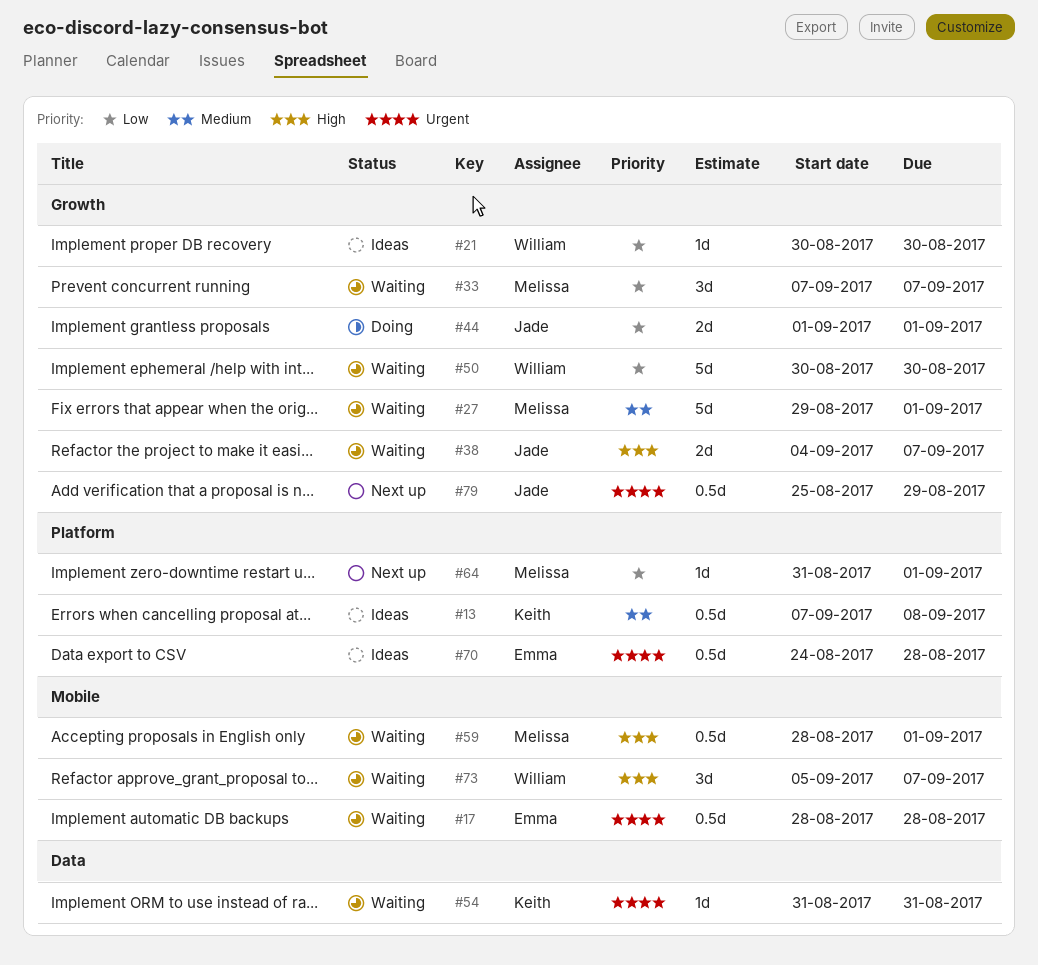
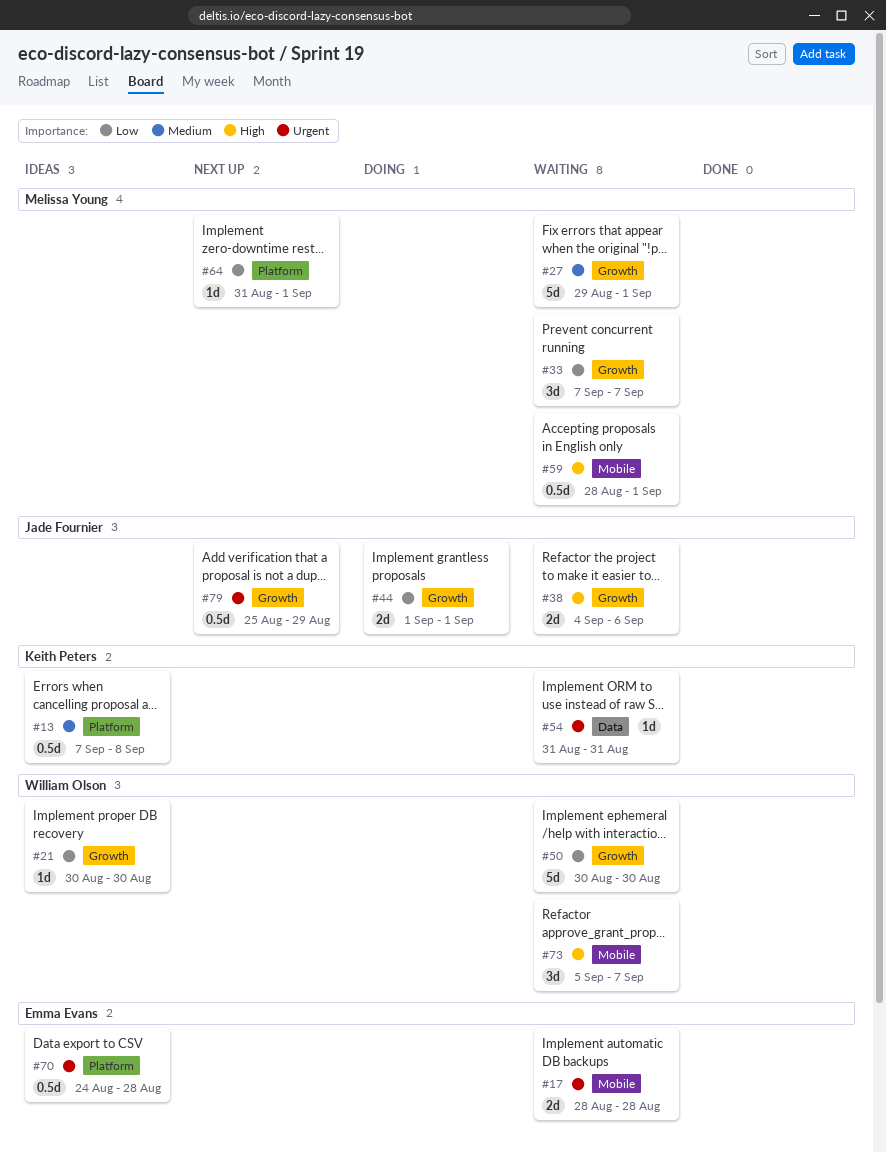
#17, estimate: 0.5d -> 2d
#38, due: Sep 7 -> Sep 6

